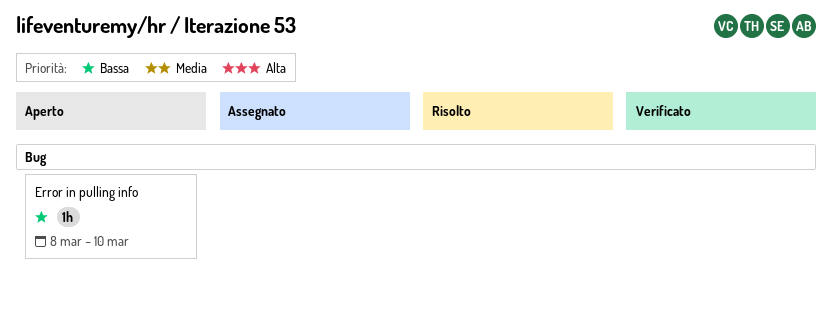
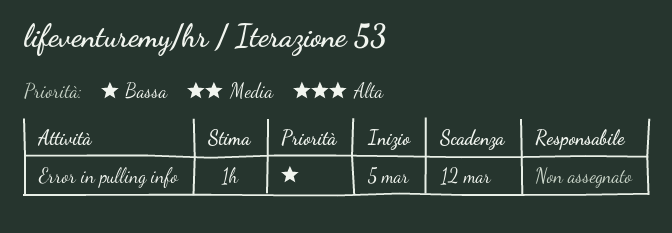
Error in pulling info, start: Mar 8 -> Mar 5
Error in pulling info, due: Mar 10 -> Mar 12

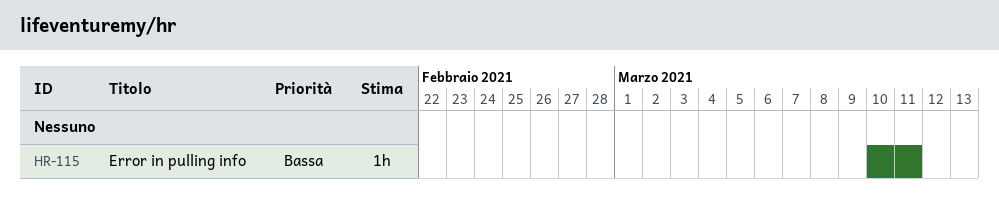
Error in pulling info, start: Mar 5 -> Mar 10
Error in pulling info, due: Mar 12 -> Mar 11

